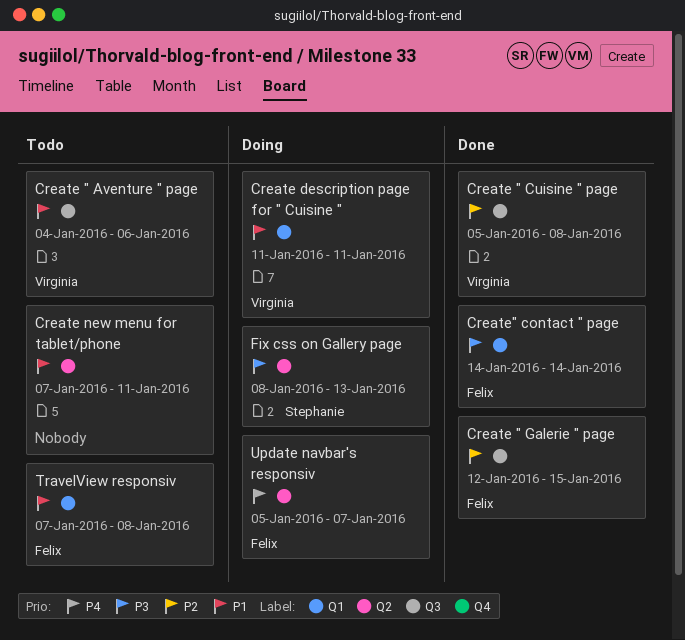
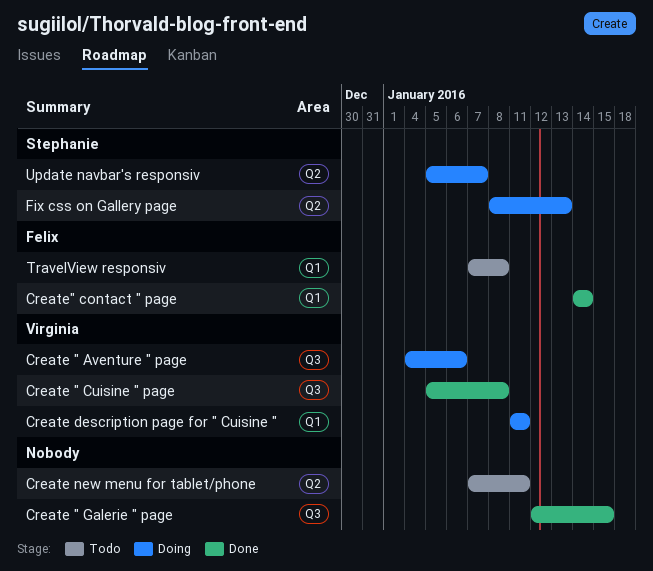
Create " Aventure " page, status: Todo -> Doing
Create " Galerie " page, owner: Felix -> none
Update navbar's responsiv, owner: Felix -> Stephanie

